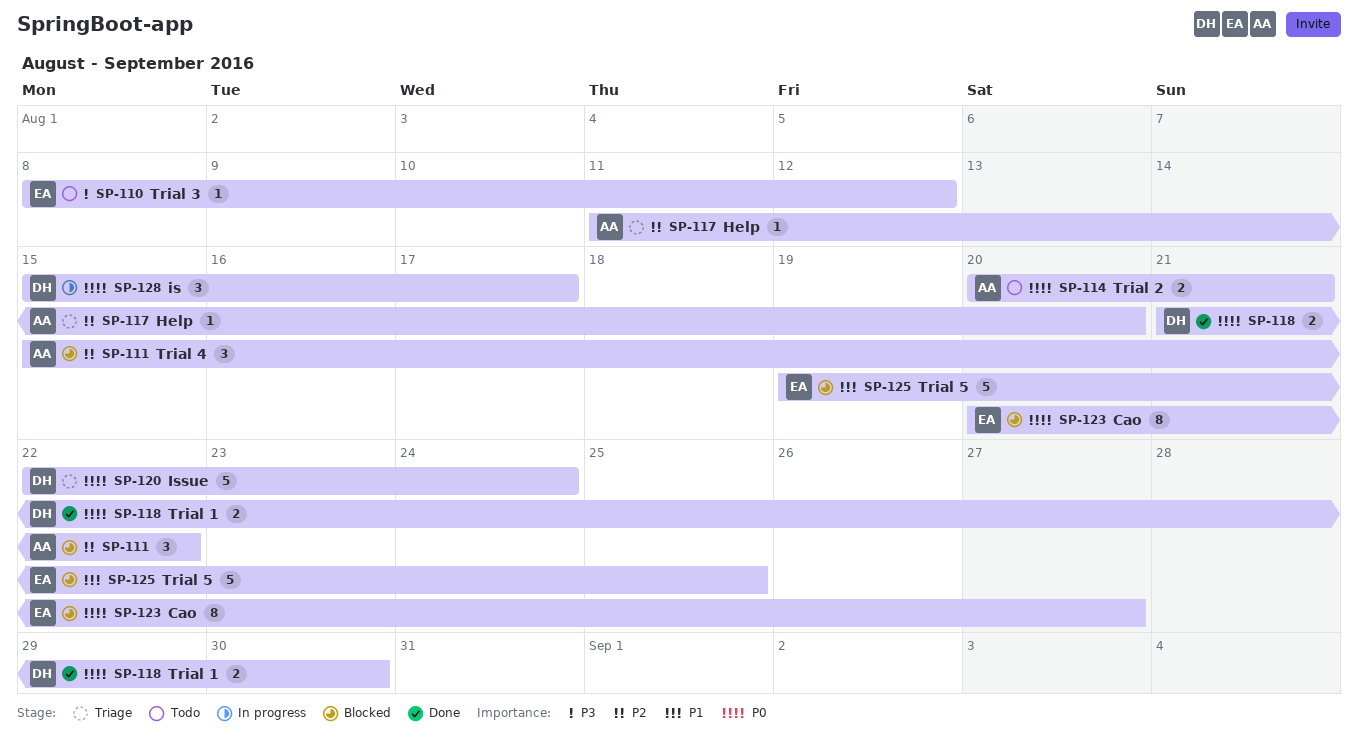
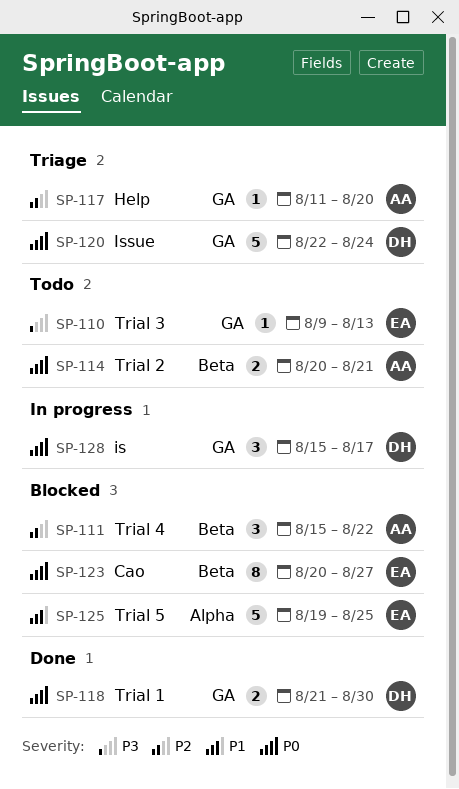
SP-110, start: Aug 8 -> Aug 9
SP-110, due: Aug 12 -> Aug 13

